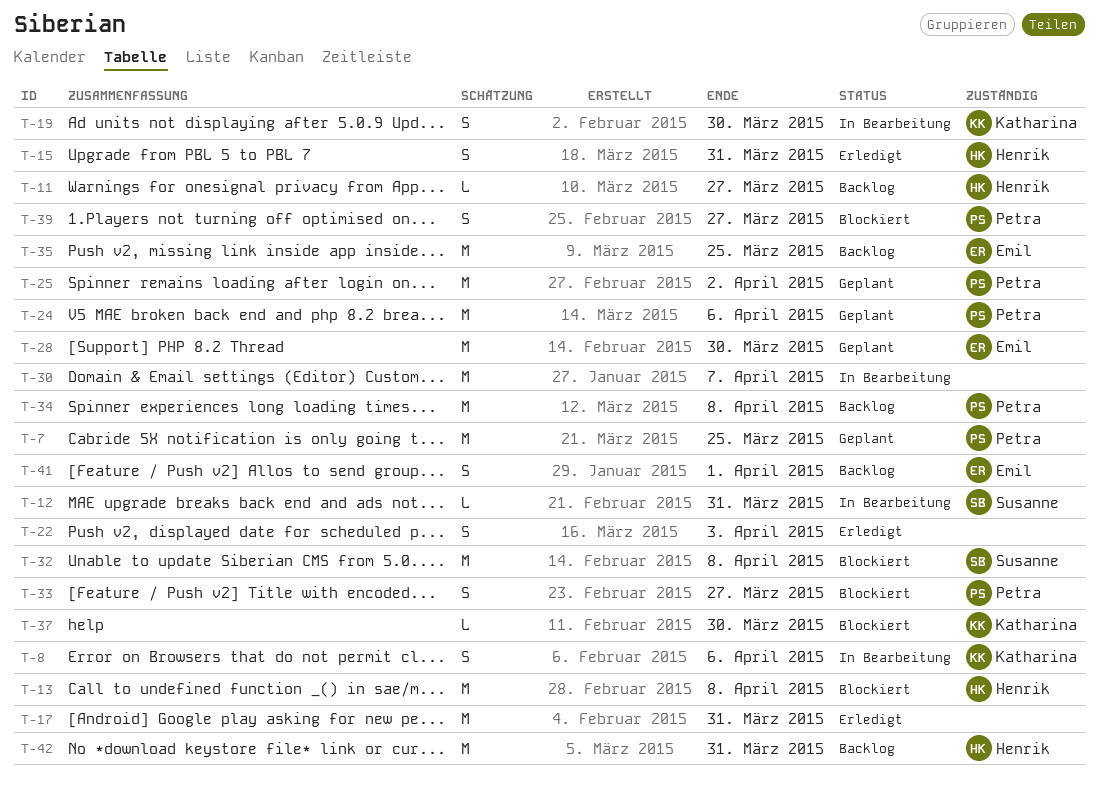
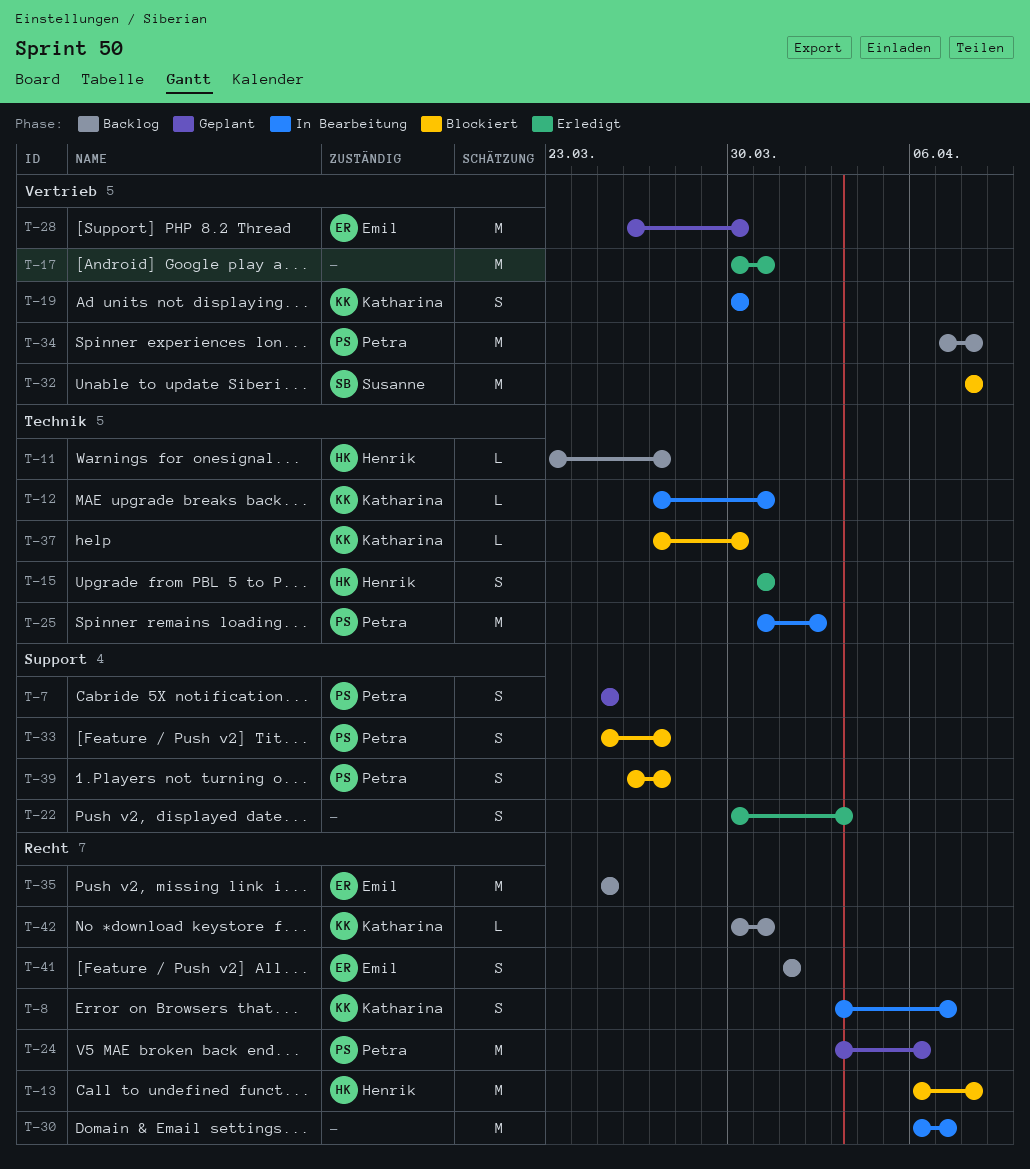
T-7, estimate: M -> S
T-8, due: Apr 6 -> Apr 7
T-12, owner: Susanne -> Katharina
T-25, status: Geplant -> In Bearbeitung
T-42, owner: Henrik -> Katharina
T-42, estimate: M -> L

